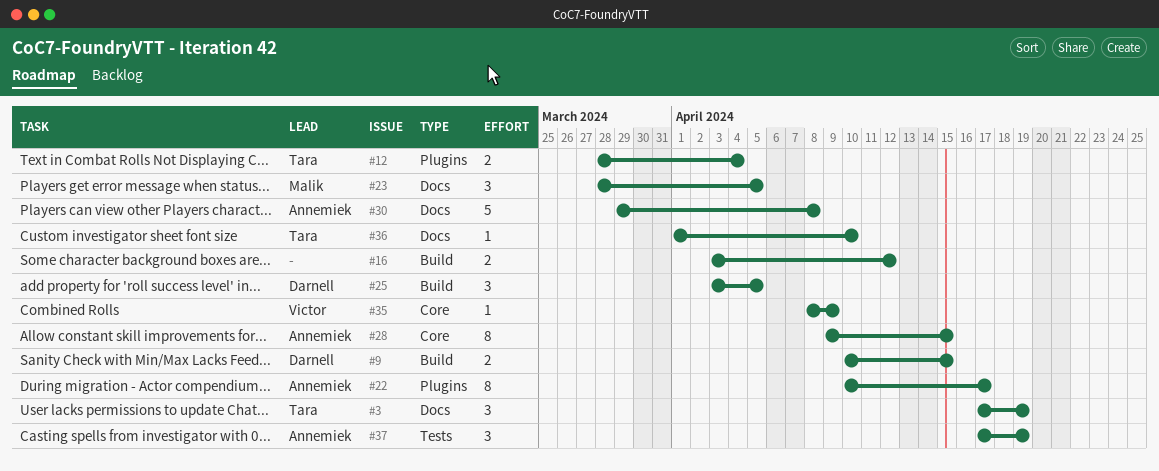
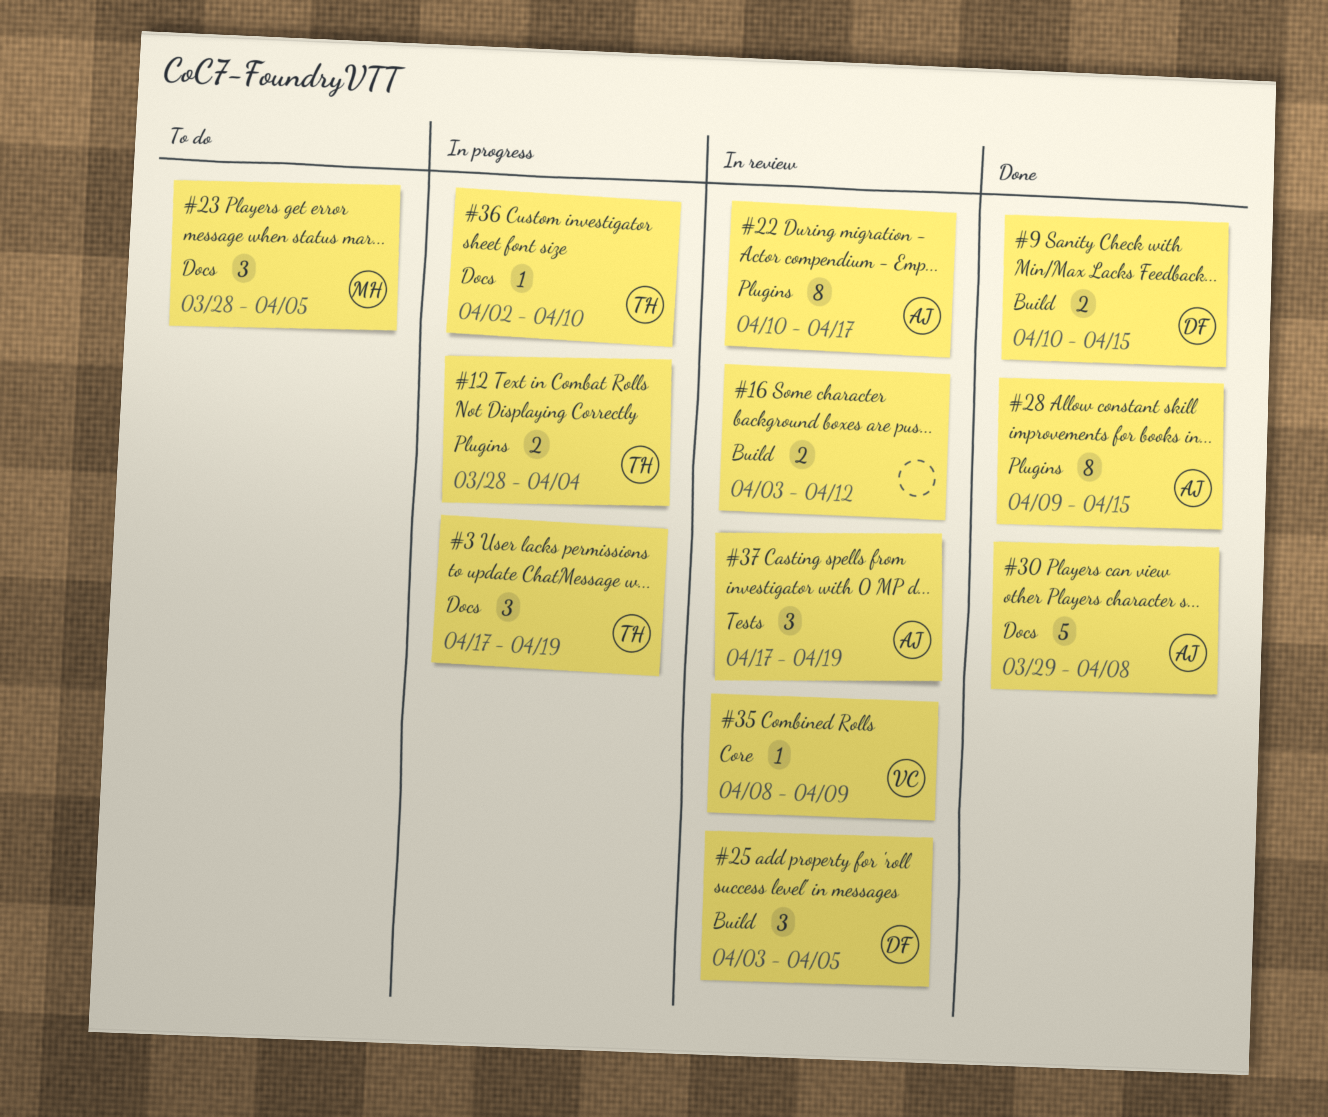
#28, label: Core -> Plugins
#36, start: Apr 1 -> Apr 2

